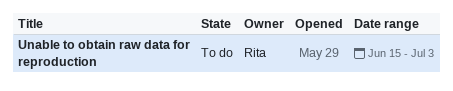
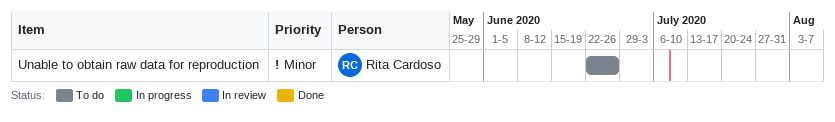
Unable to obtain raw data for reproduction, start: Jun 15 -> Jun 22
Unable to obtain raw data for reproduction, due: Jul 3 -> Jun 26

